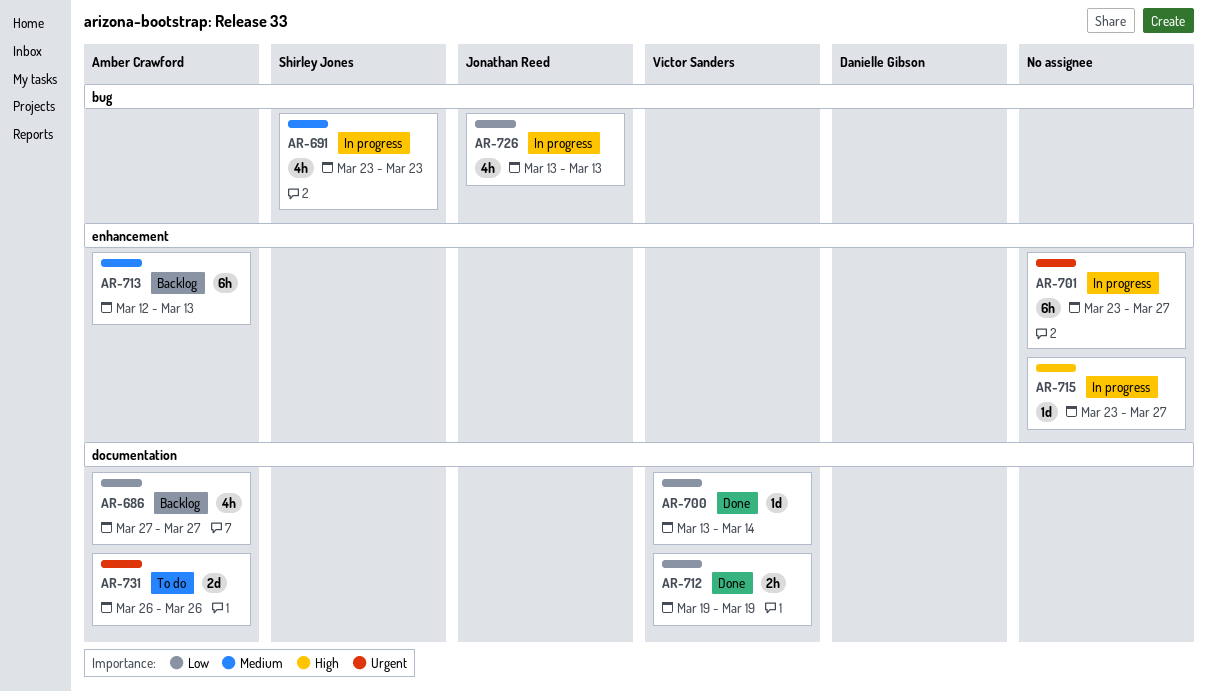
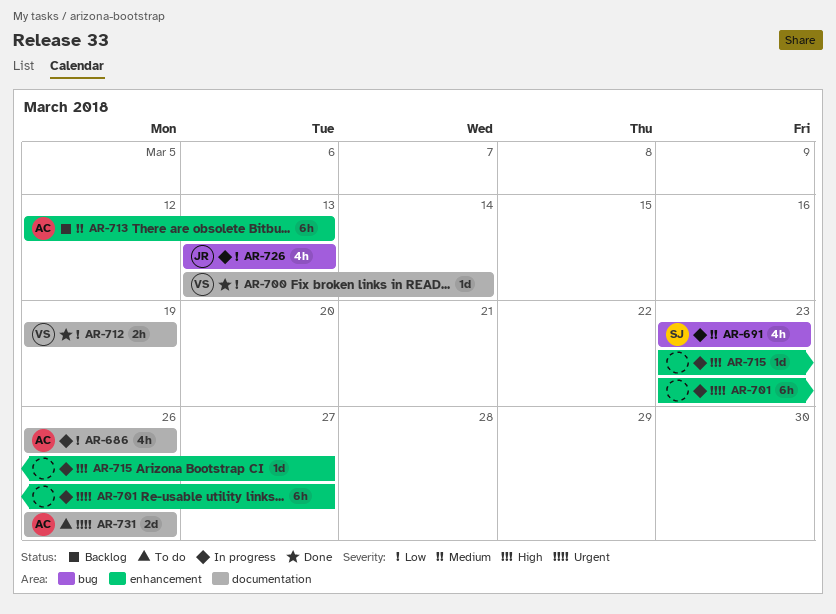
AR-686, status: Backlog -> In progress
AR-686, start: Mar 27 -> Mar 26
AR-686, due: Mar 27 -> Mar 26

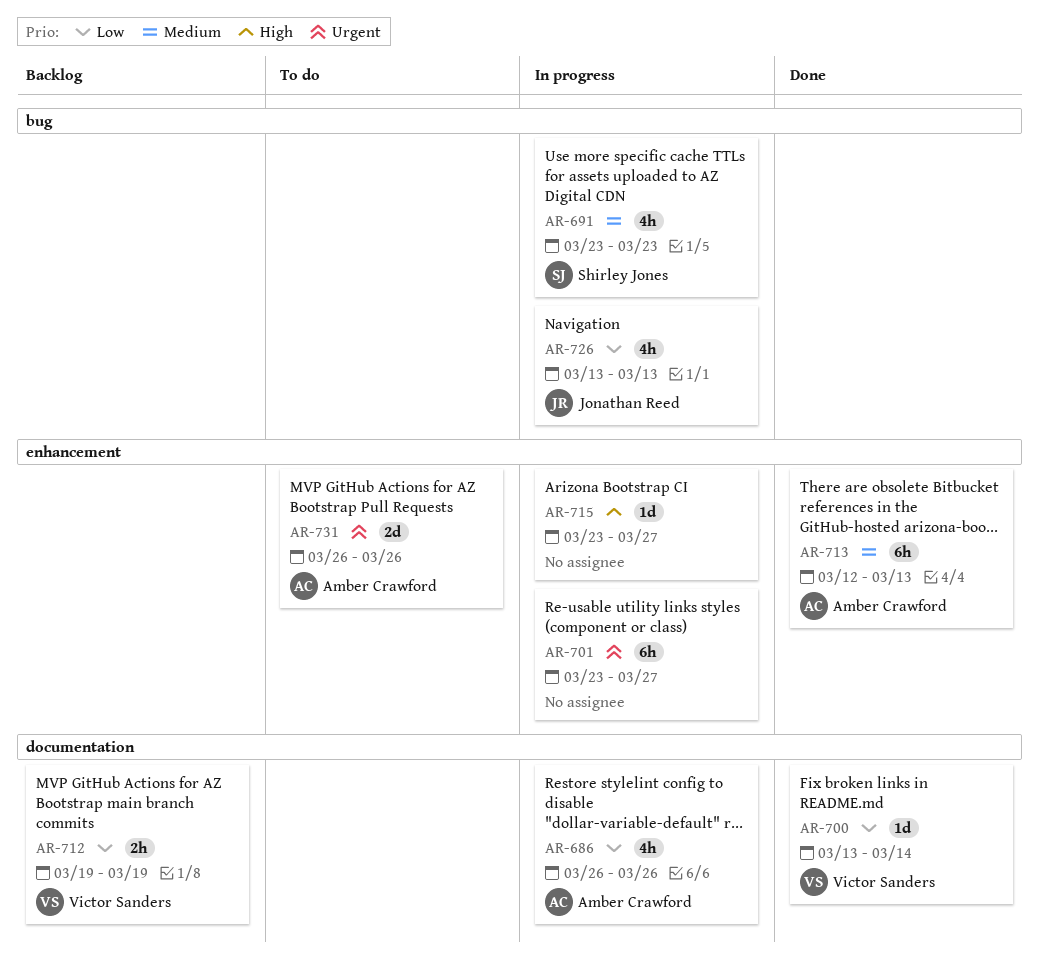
AR-712, status: Done -> Backlog
AR-713, status: Backlog -> Done
AR-731, label: documentation -> enhancement

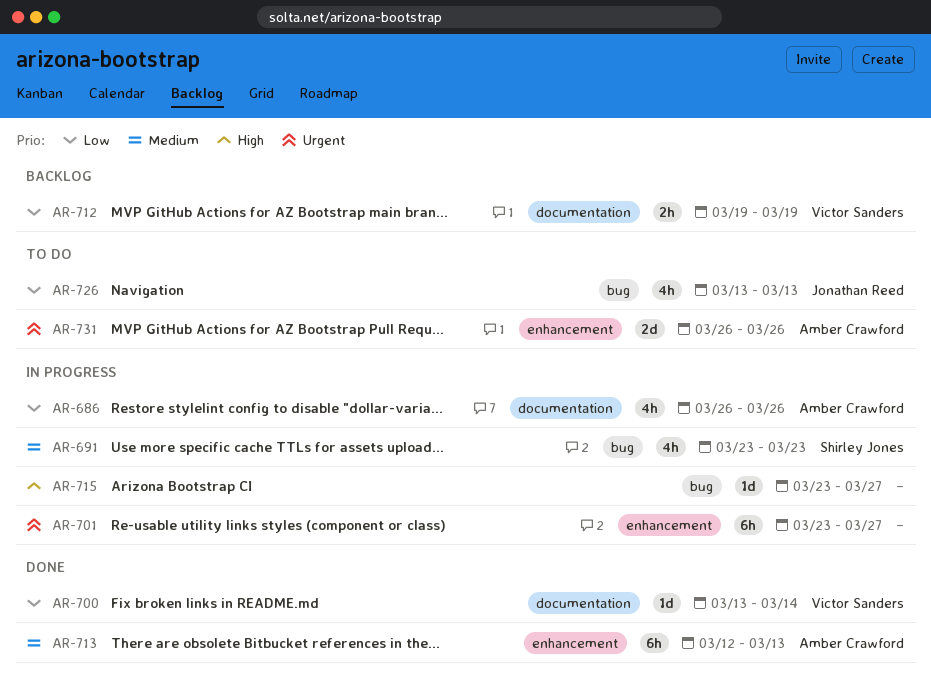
AR-715, label: enhancement -> bug
AR-726, status: In progress -> To do

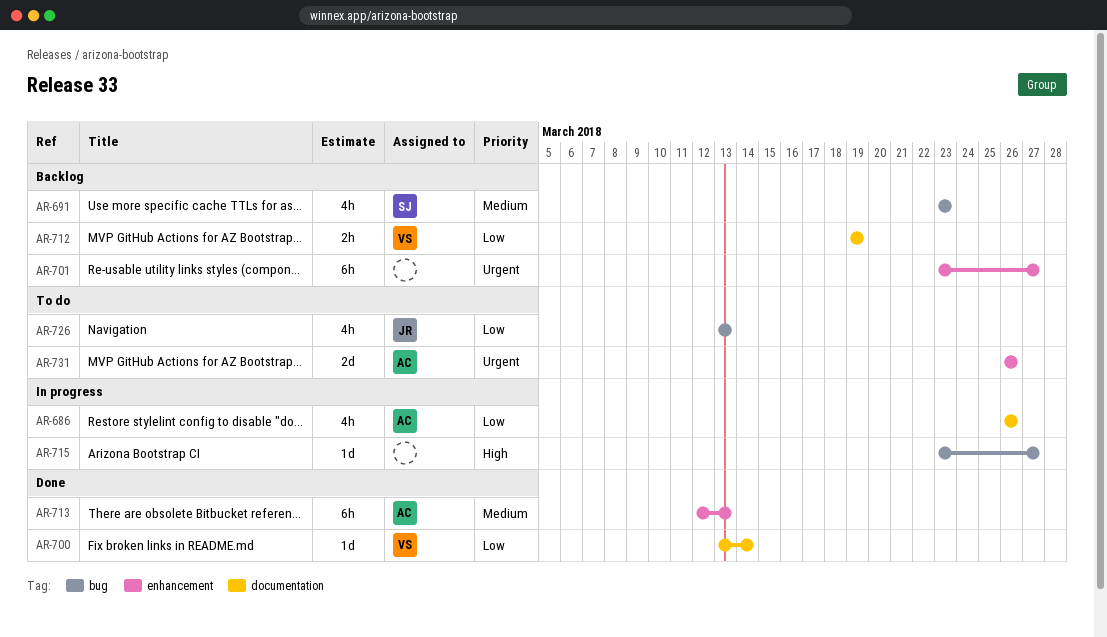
AR-691, status: In progress -> Backlog
AR-701, status: In progress -> Backlog

